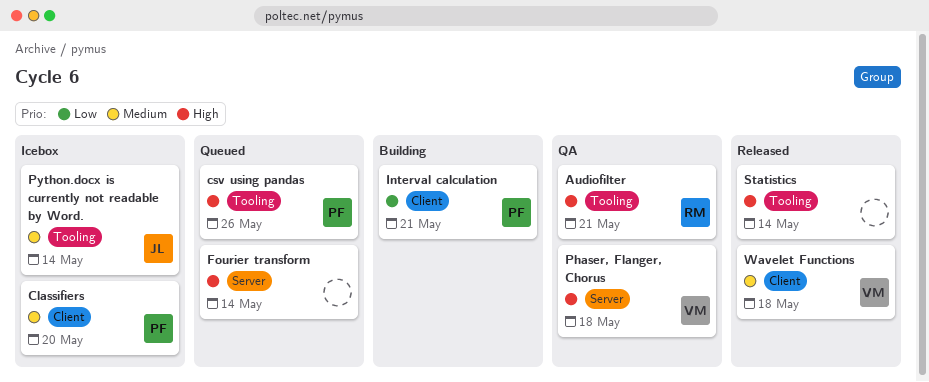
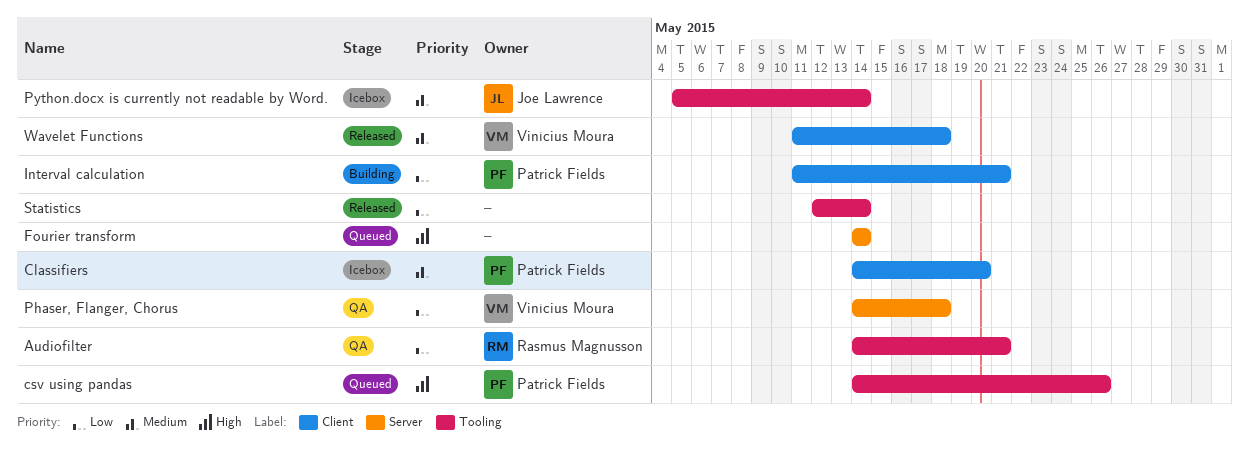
Audiofilter, priority: High -> Low
Phaser, Flanger, Chorus, priority: High -> Low
Statistics, priority: High -> Low

